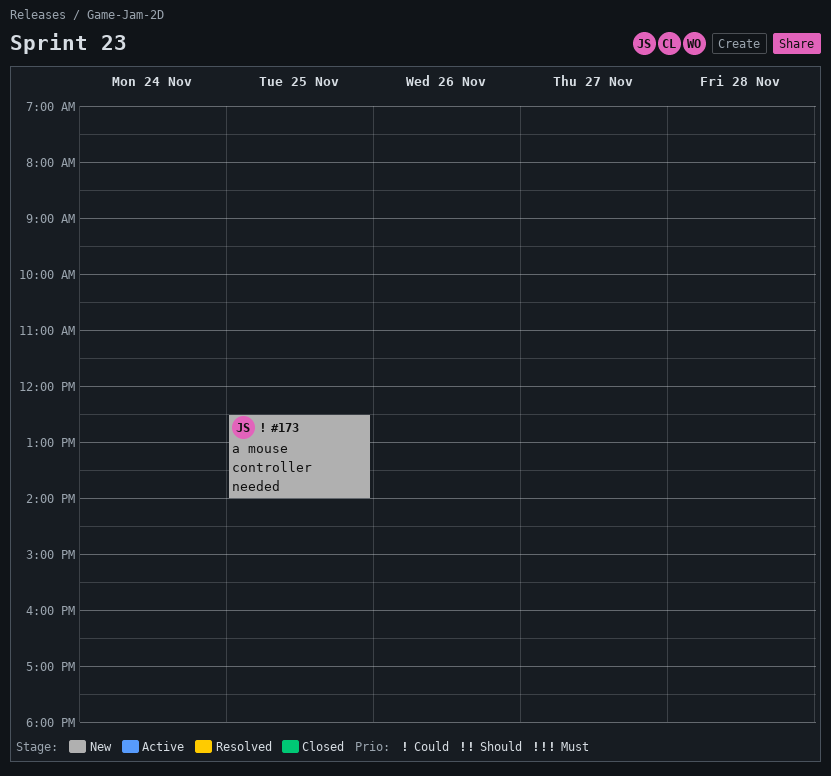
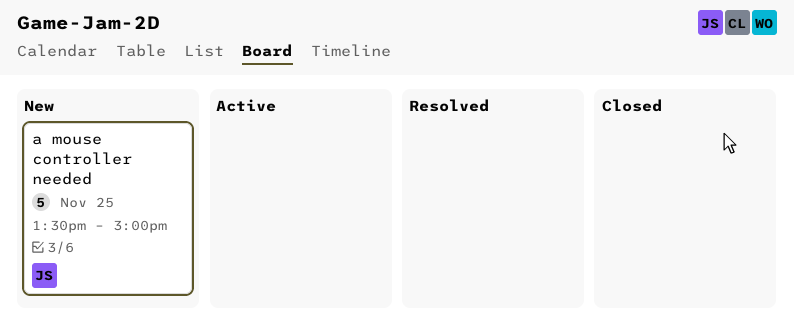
a mouse controller needed, begins: 12:30 -> 13:30
a mouse controller needed, ends: 14:00 -> 15:00

